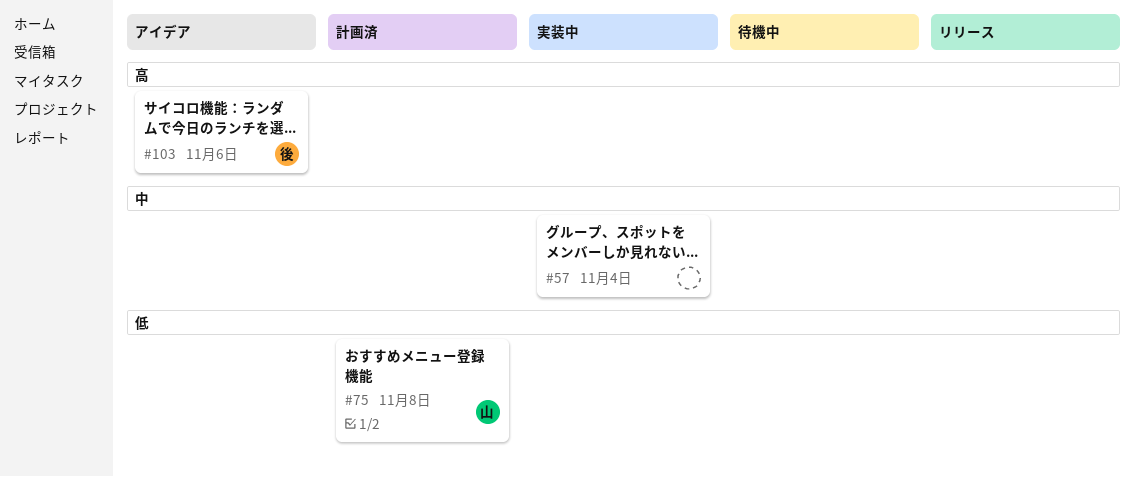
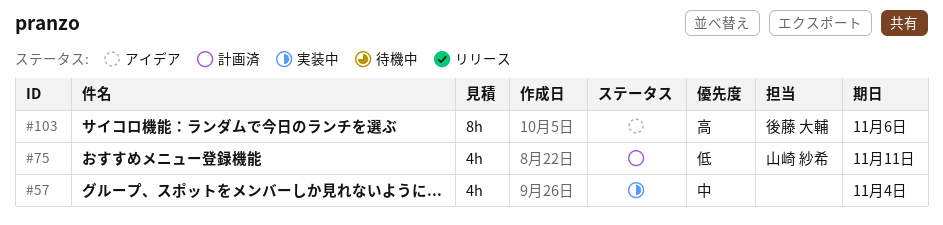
#75, due: Nov 8 -> Nov 11

